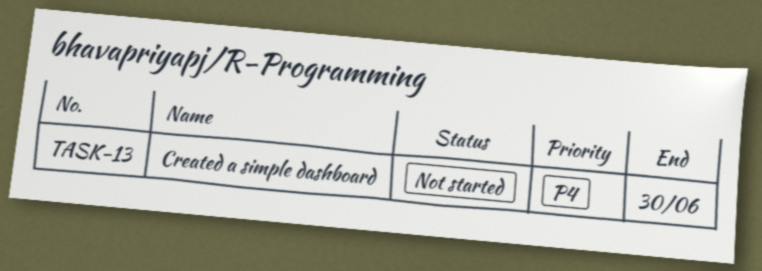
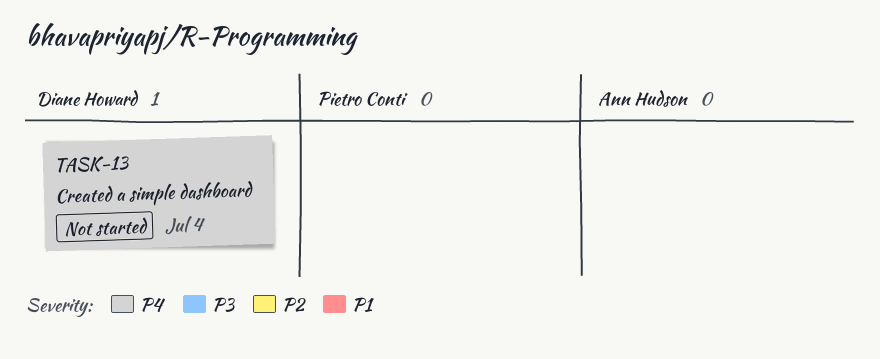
TASK-13, due: Jun 30 -> Jul 4

